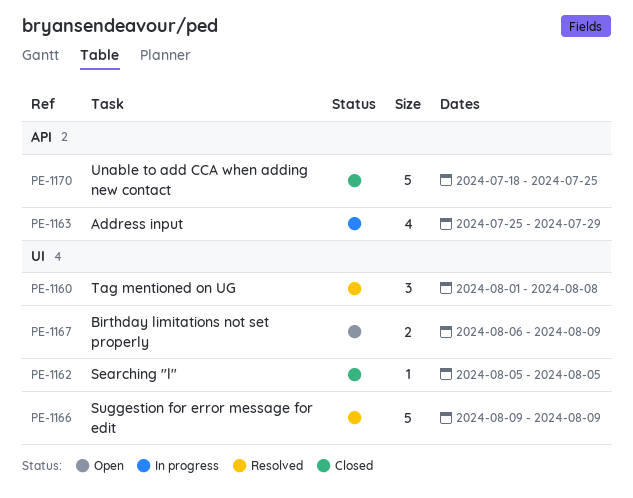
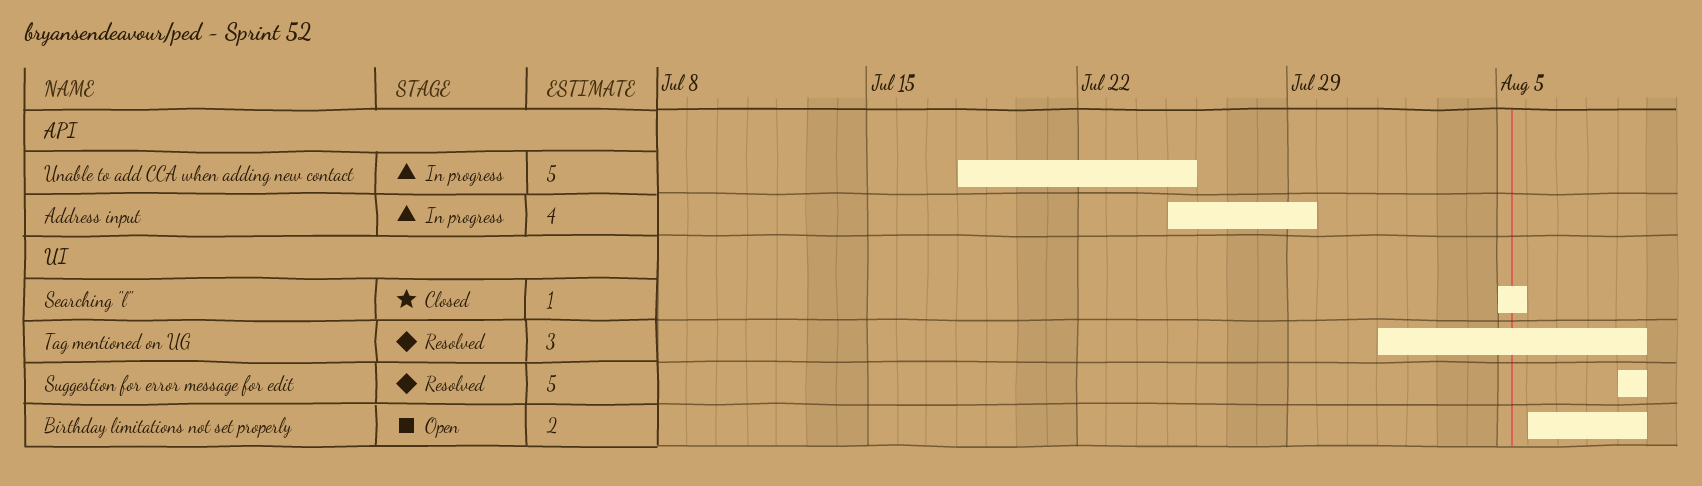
Tag mentioned on UG, due: Aug 8 -> Aug 9
Unable to add CCA when adding new contact, status: Closed -> In progress

